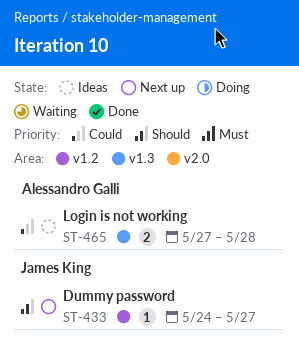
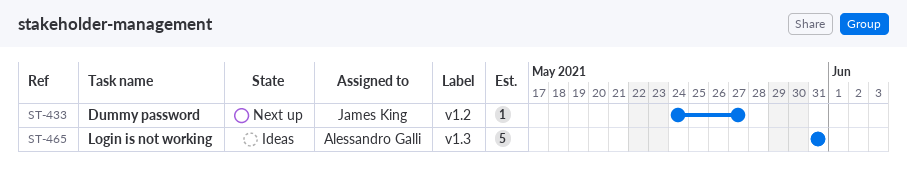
ST-465, estimate: 2 -> 5
ST-465, start: May 27 -> May 31
ST-465, due: May 28 -> May 31

